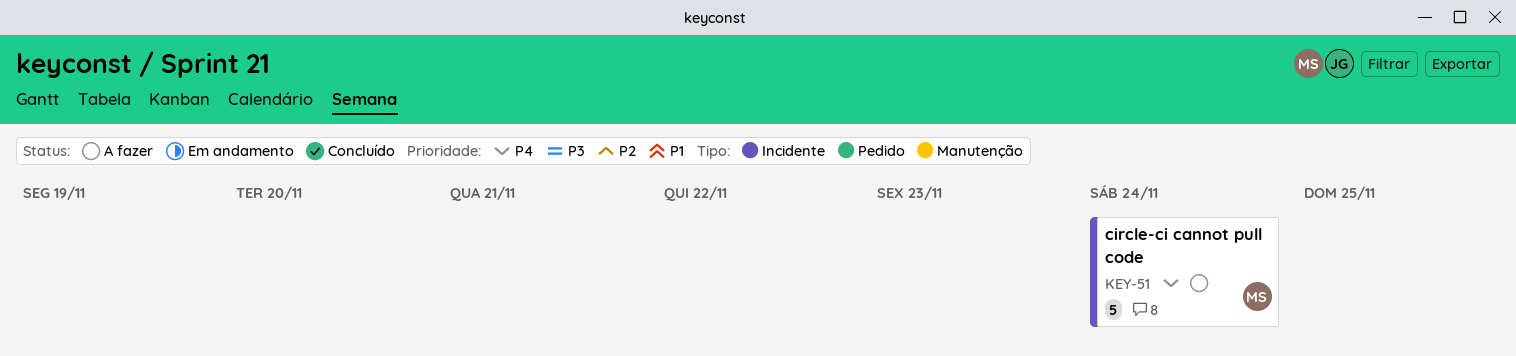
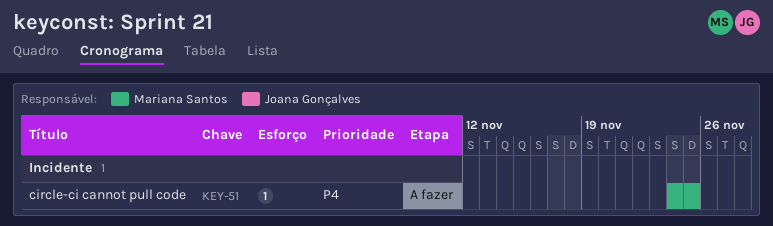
KEY-51, estimate: 5 -> 1
KEY-51, due: Nov 24 -> Nov 25

